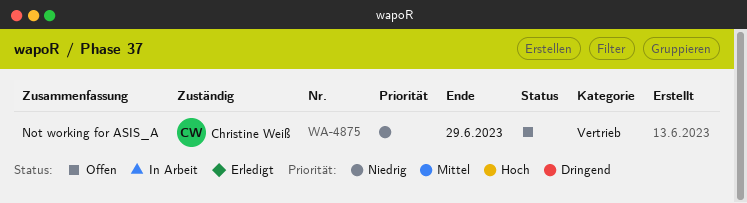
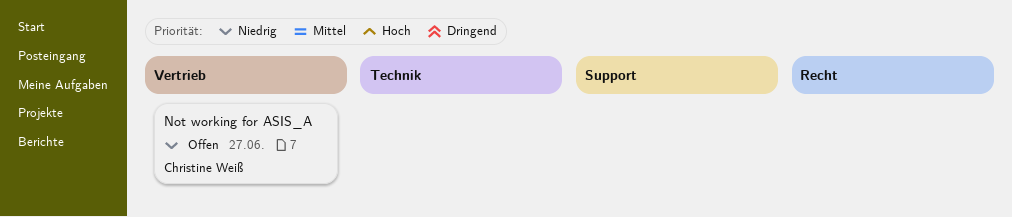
Not working for ASIS_A, due: Jun 29 -> Jun 27

